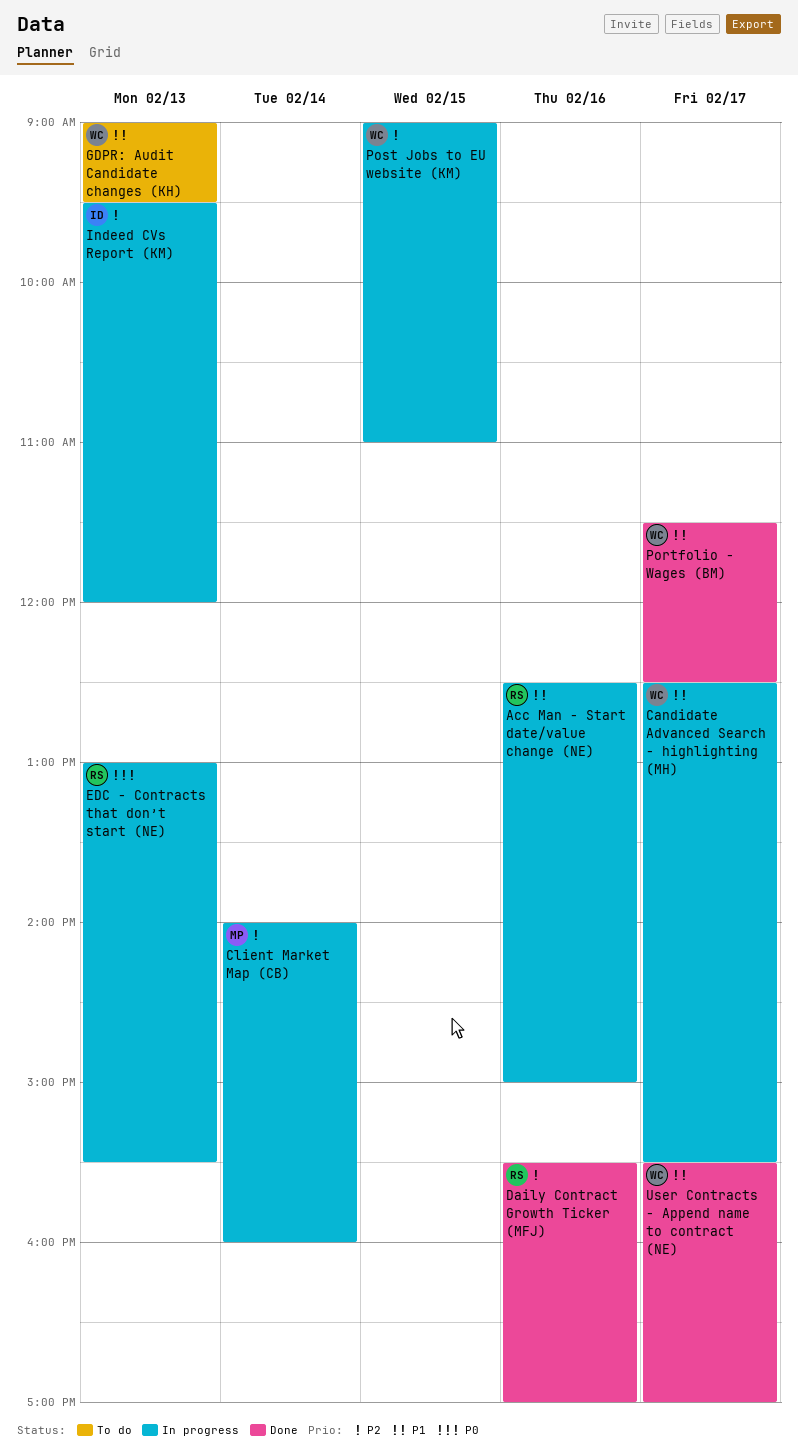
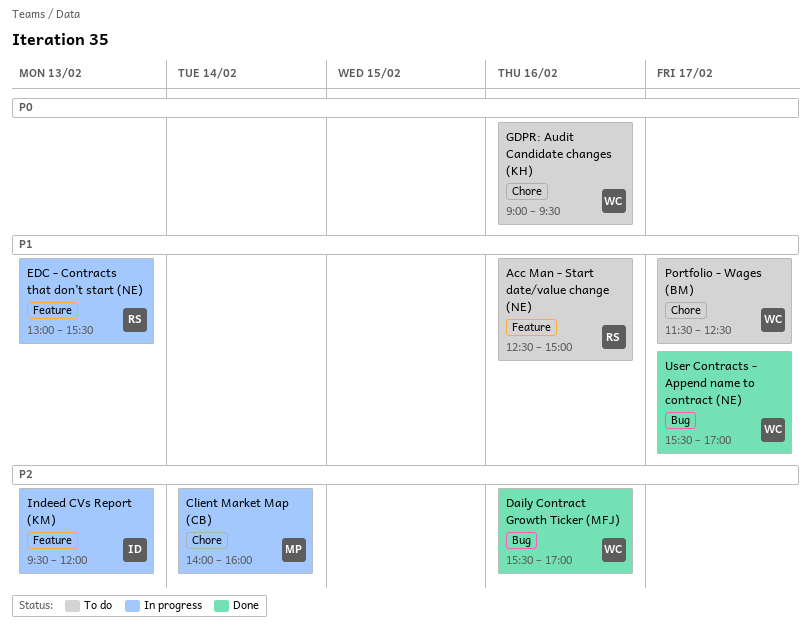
Acc Man - Start date/value change (NE), status: In progress -> To do
Candidate Advanced Search - highlighting (MH): present -> none
Daily Contract Growth Ticker (MFJ), owner: RS -> WC
EDC - Contracts that don’t start (NE), priority: P0 -> P1
GDPR: Audit Candidate changes (KH), priority: P1 -> P0
GDPR: Audit Candidate changes (KH), day: Feb 13 -> Feb 16
Portfolio - Wages (BM), status: Done -> To do
Post Jobs to EU website (KM): present -> none

